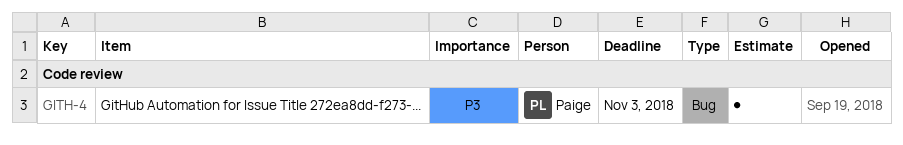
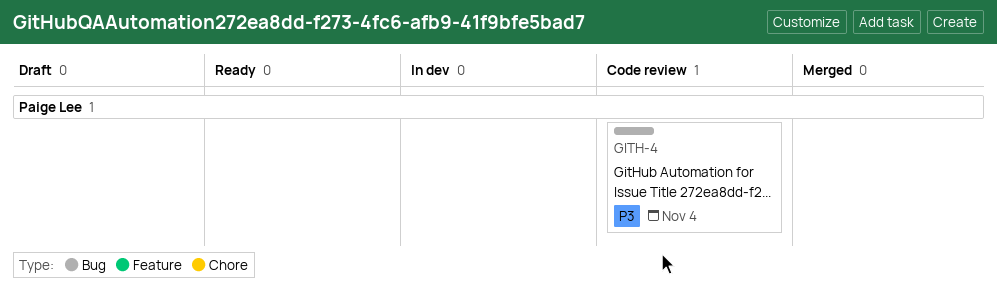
GITH-4, due: Nov 3 -> Nov 4

